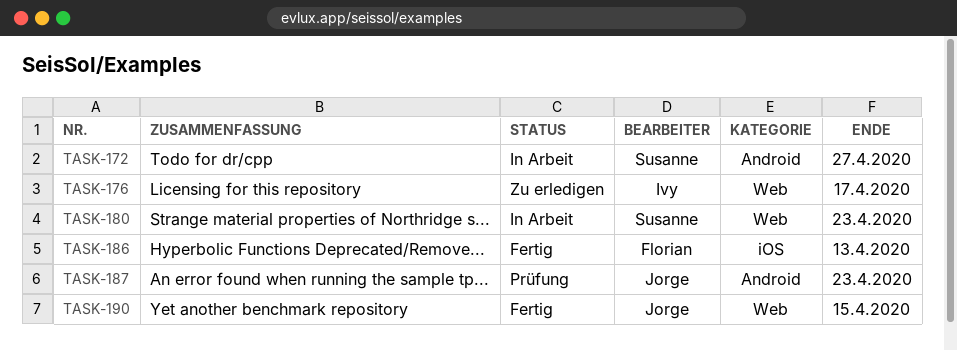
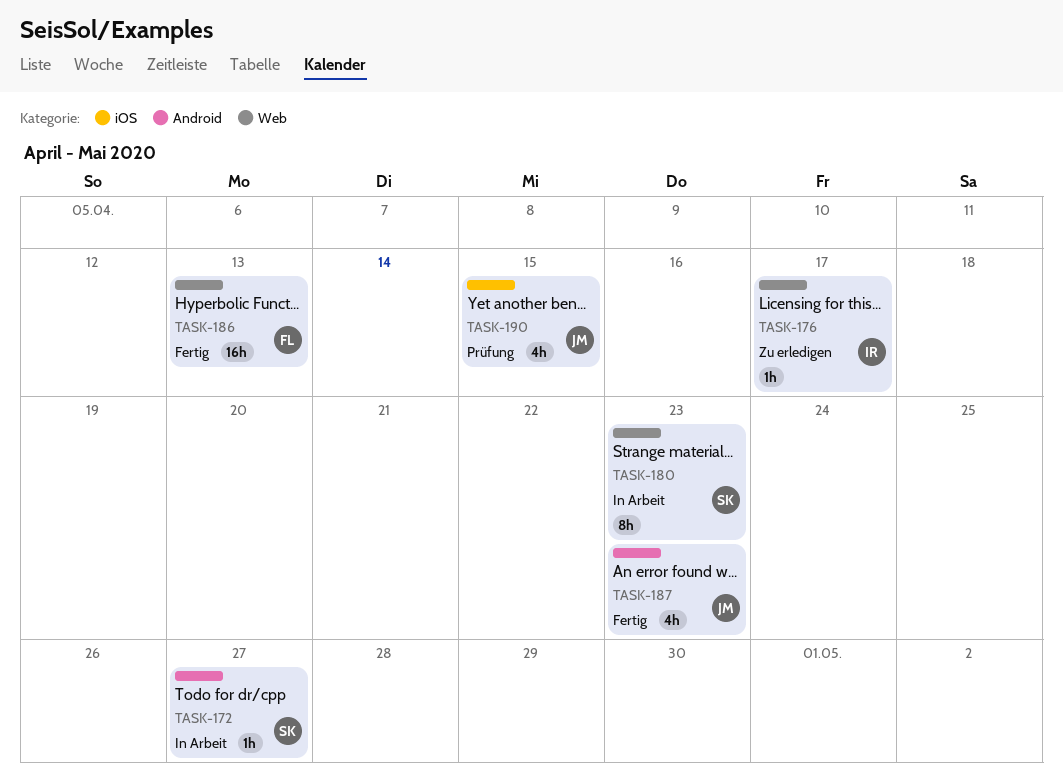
TASK-186, label: iOS -> Web
TASK-187, status: Prüfung -> Fertig
TASK-190, status: Fertig -> Prüfung
TASK-190, label: Web -> iOS

